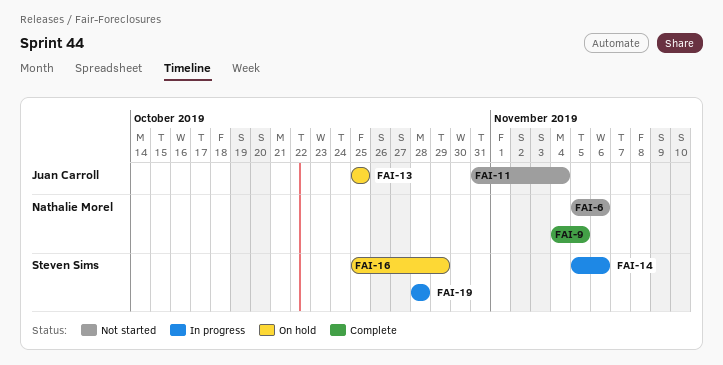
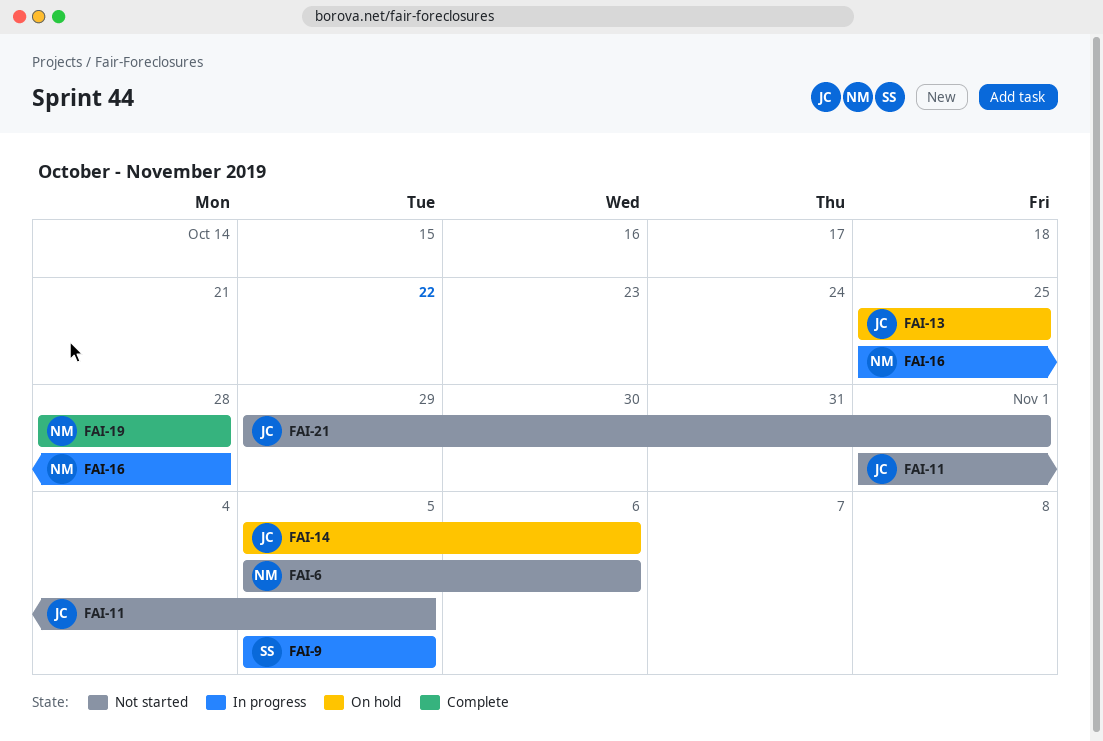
FAI-9, status: Complete -> In progress
FAI-9, owner: Nathalie Morel -> Steven Sims
FAI-9, start: Nov 4 -> Nov 5
FAI-11, start: Oct 31 -> Nov 1
FAI-11, due: Nov 4 -> Nov 5
FAI-14, status: In progress -> On hold
FAI-14, owner: Steven Sims -> Juan Carroll
FAI-16, status: On hold -> In progress
FAI-16, owner: Steven Sims -> Nathalie Morel
FAI-16, due: Oct 29 -> Oct 28
FAI-19, status: In progress -> Complete
FAI-19, owner: Steven Sims -> Nathalie Morel
FAI-21: none -> present

